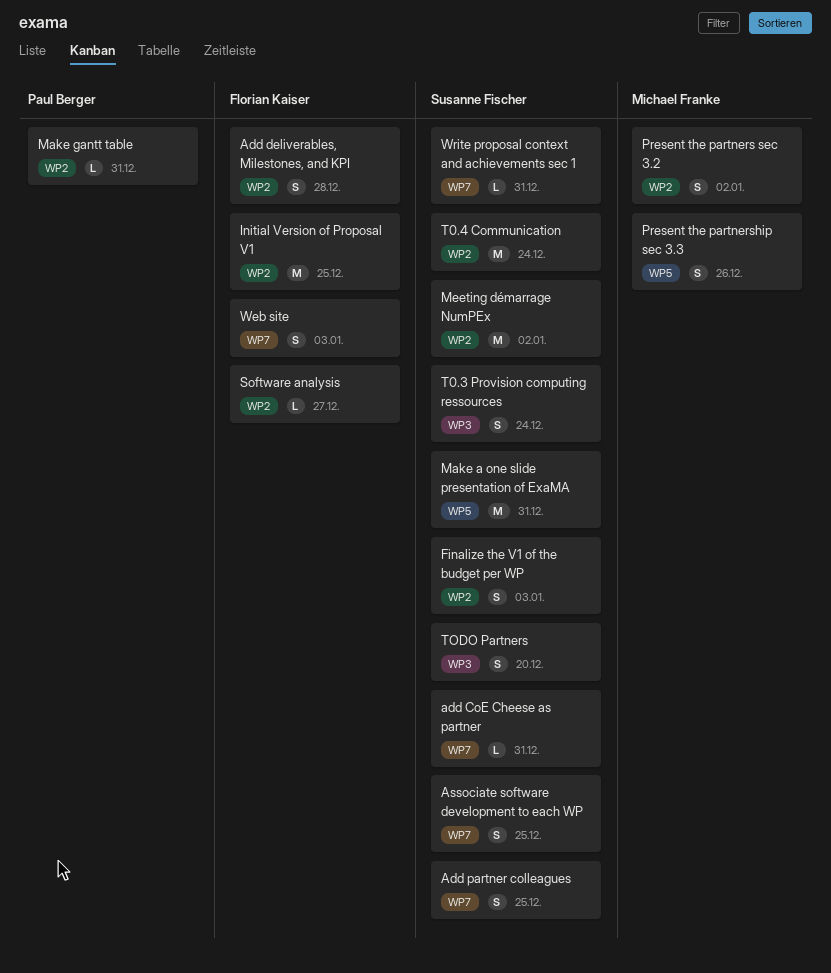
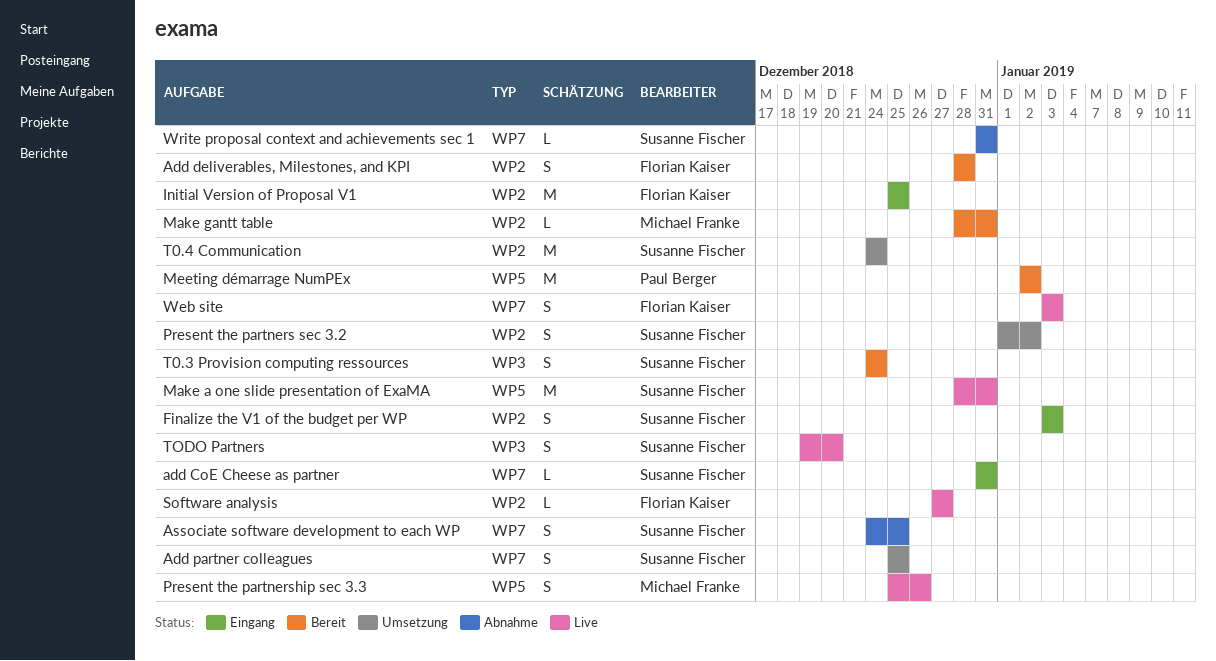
Make gantt table, owner: Paul Berger -> Michael Franke
Meeting démarrage NumPEx, owner: Susanne Fischer -> Paul Berger
Meeting démarrage NumPEx, label: WP2 -> WP5
Present the partners sec 3.2, owner: Michael Franke -> Susanne Fischer

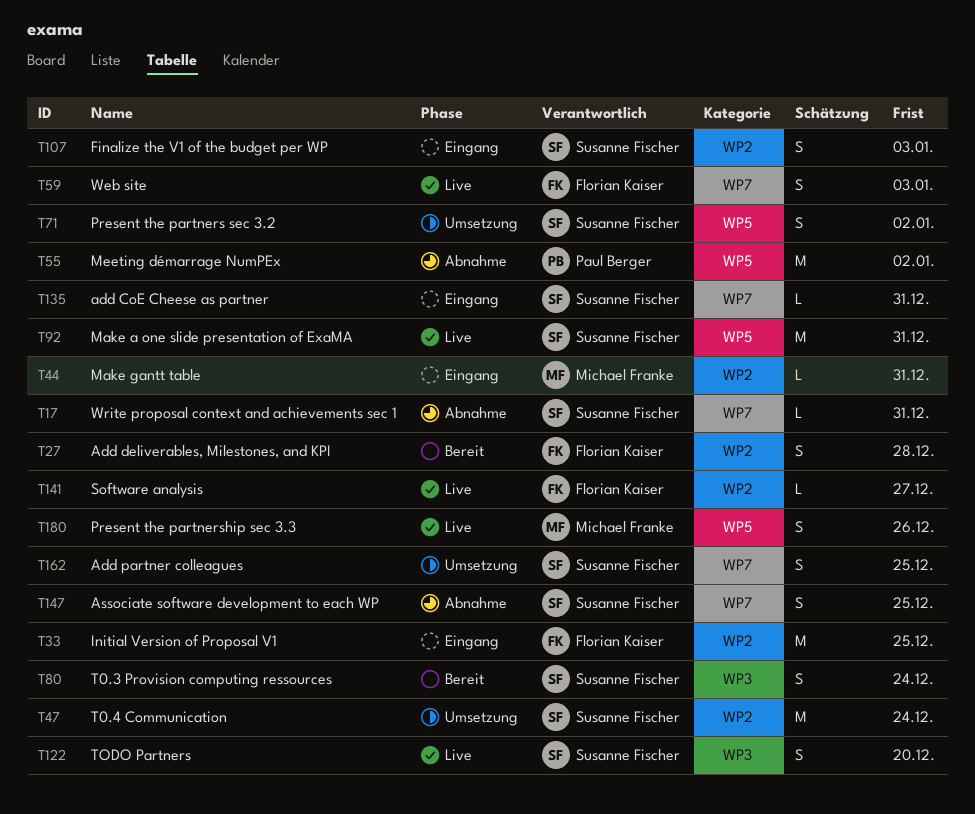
Make gantt table, status: Bereit -> Eingang
Meeting démarrage NumPEx, status: Bereit -> Abnahme
Present the partners sec 3.2, label: WP2 -> WP5

